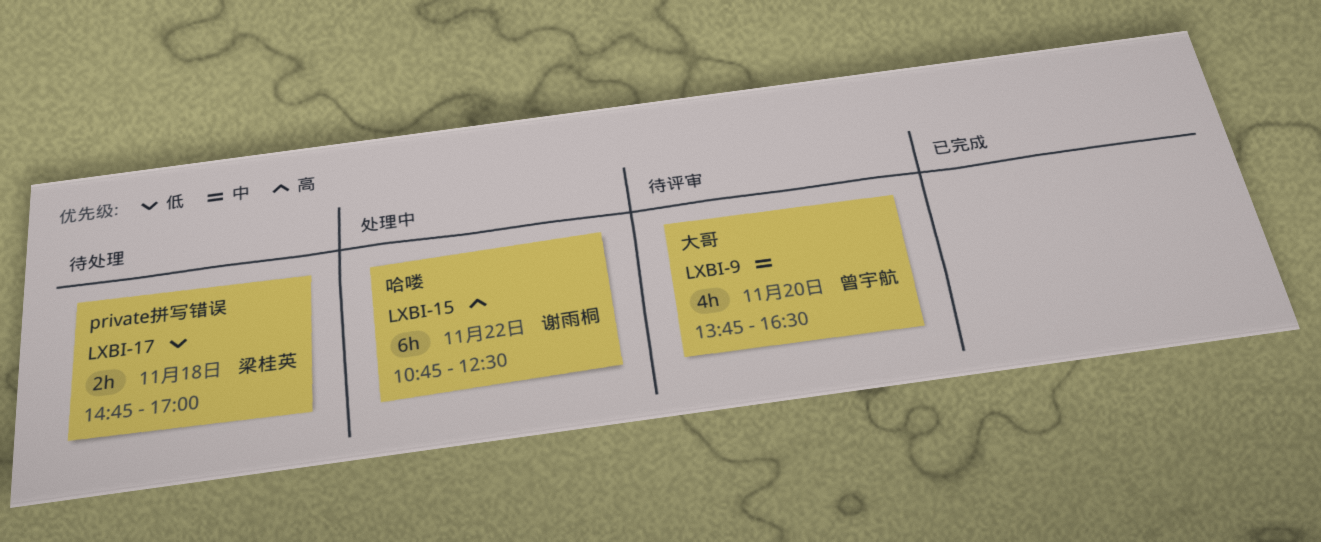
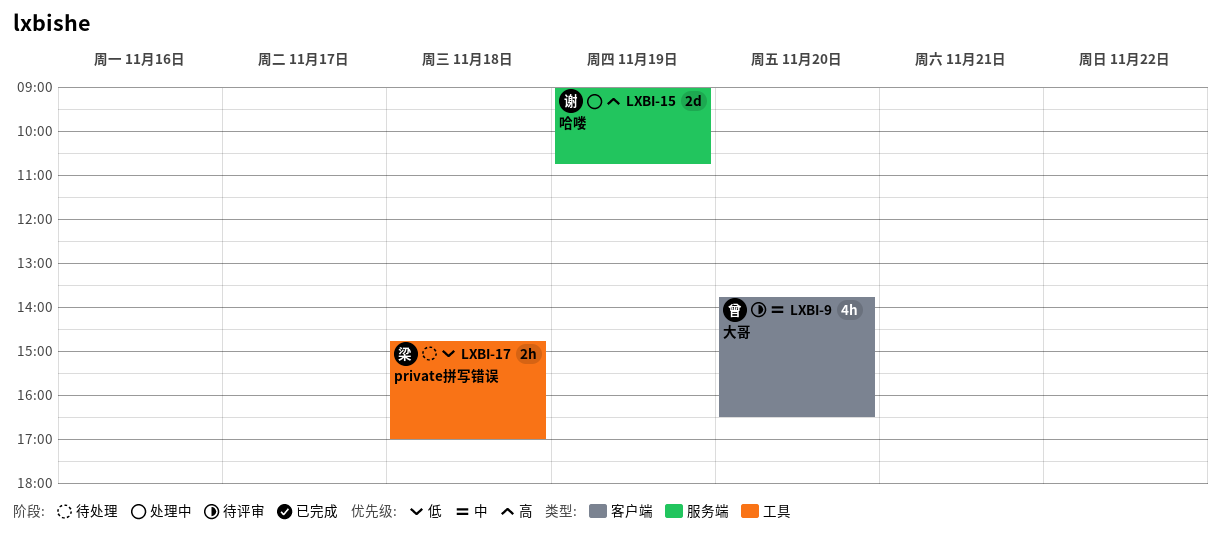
LXBI-15, estimate: 6h -> 2d
LXBI-15, day: Nov 22 -> Nov 19
LXBI-15, begins: 10:45 -> 09:00
LXBI-15, ends: 12:30 -> 10:45

